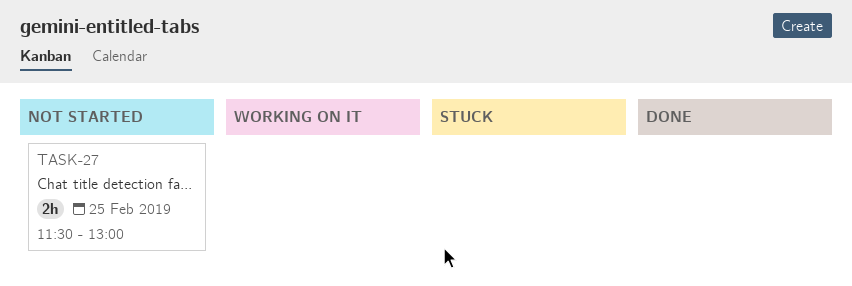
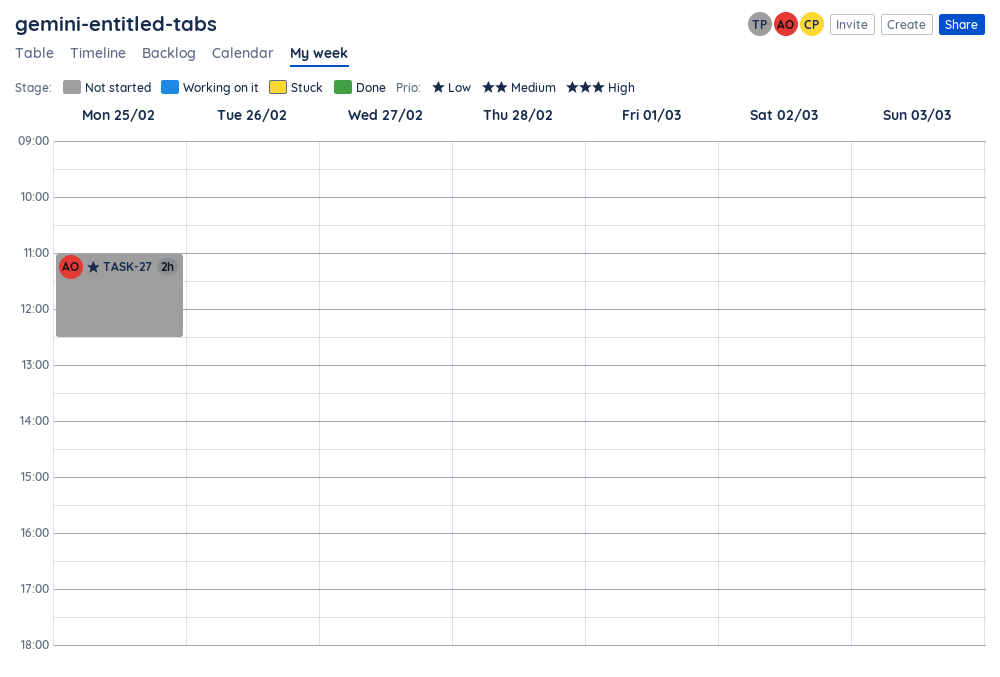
TASK-27, begins: 11:30 -> 11:00
TASK-27, ends: 13:00 -> 12:30

